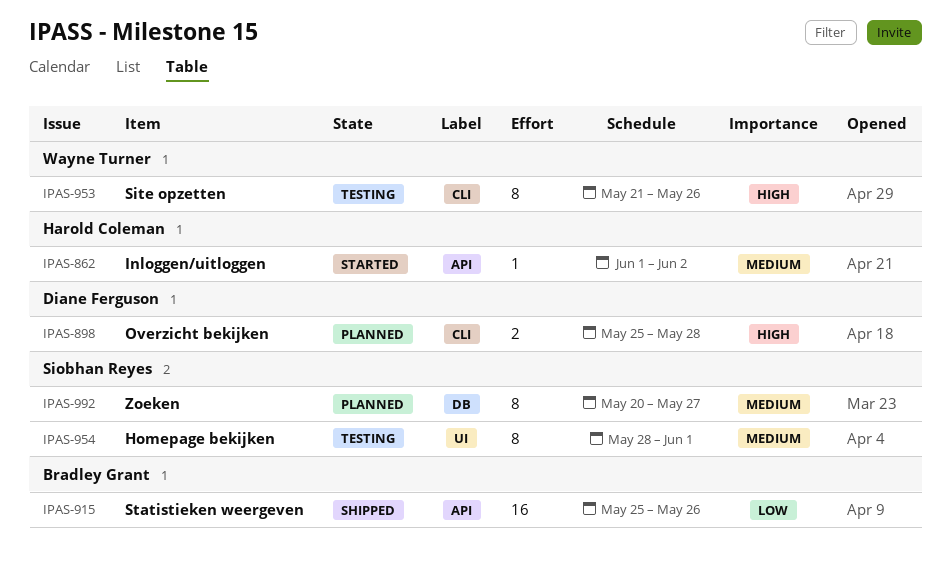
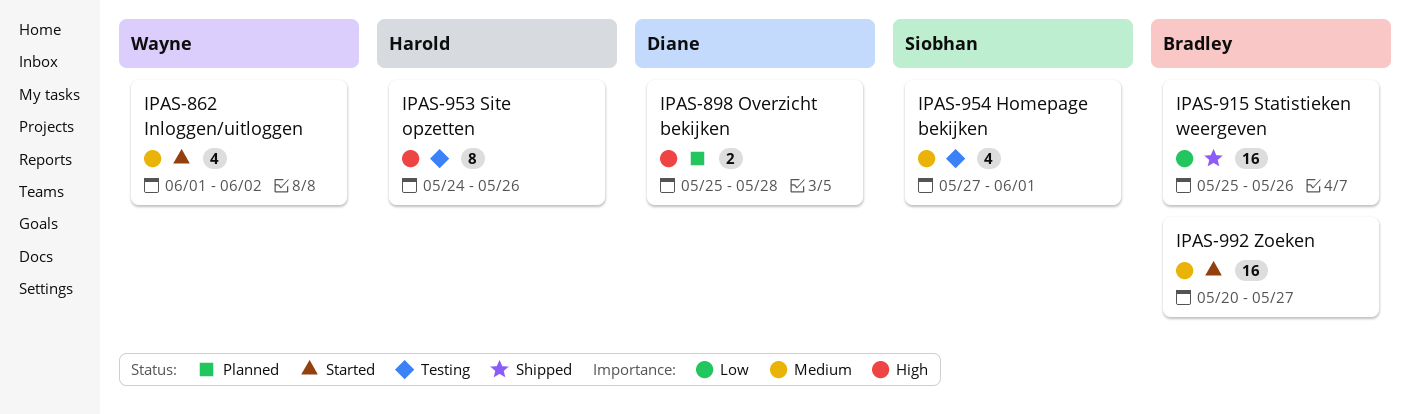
IPAS-862, owner: Harold Coleman -> Wayne Turner
IPAS-862, estimate: 1 -> 4
IPAS-953, owner: Wayne Turner -> Harold Coleman
IPAS-953, start: May 21 -> May 24
IPAS-954, estimate: 8 -> 4
IPAS-954, start: May 28 -> May 27
IPAS-992, status: Planned -> Started
IPAS-992, owner: Siobhan Reyes -> Bradley Grant
IPAS-992, estimate: 8 -> 16

